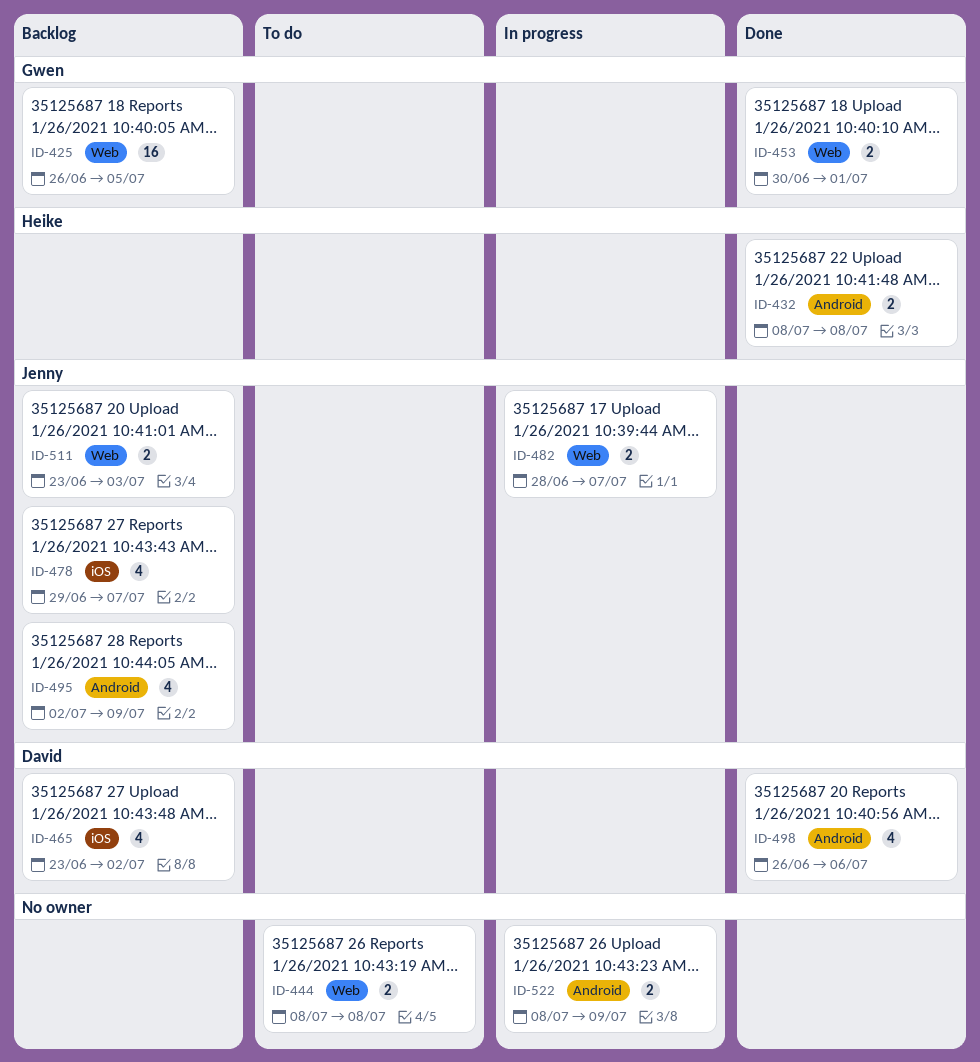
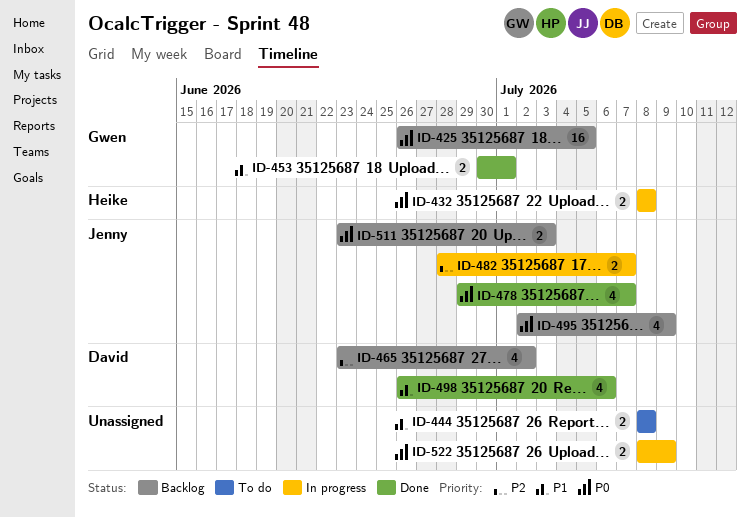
ID-432, status: Done -> In progress
ID-478, status: Backlog -> Done

